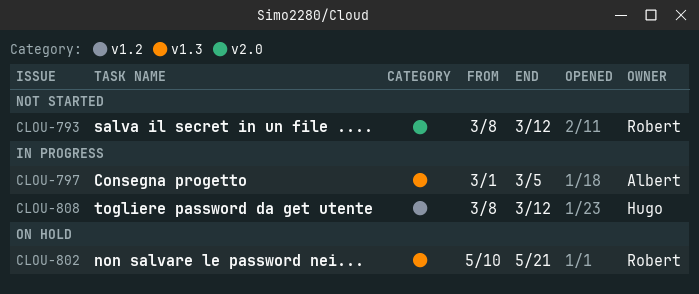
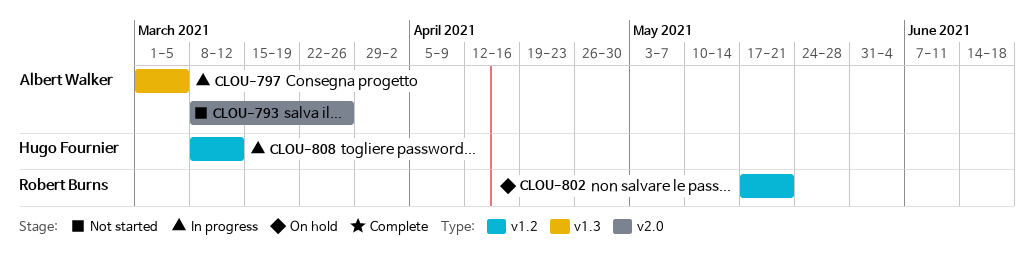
CLOU-793, owner: Robert Burns -> Albert Walker
CLOU-793, due: Mar 12 -> Mar 26
CLOU-802, label: v1.3 -> v1.2
CLOU-802, start: May 10 -> May 17

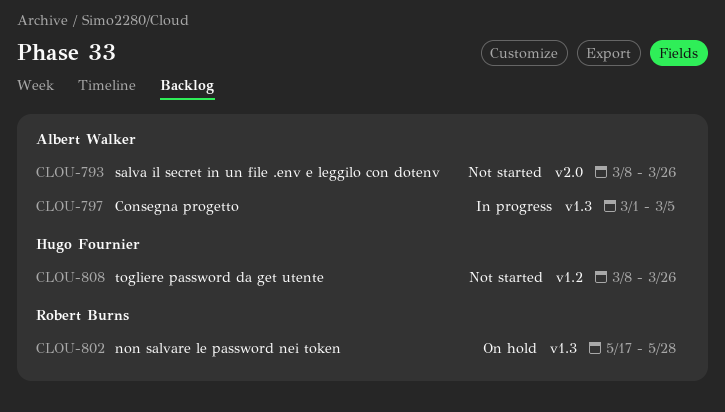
CLOU-802, label: v1.2 -> v1.3
CLOU-802, due: May 21 -> May 28
CLOU-808, status: In progress -> Not started
CLOU-808, due: Mar 12 -> Mar 26

